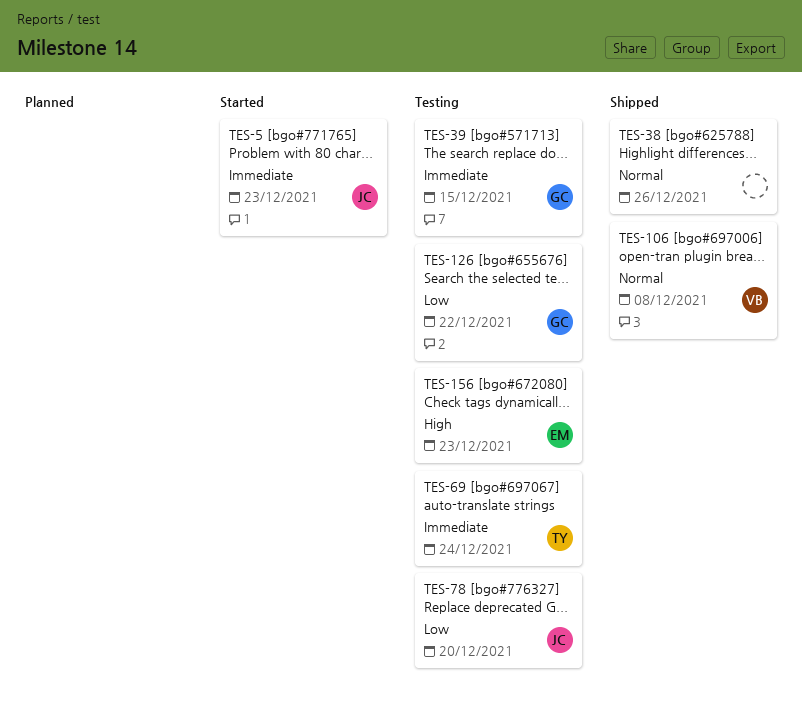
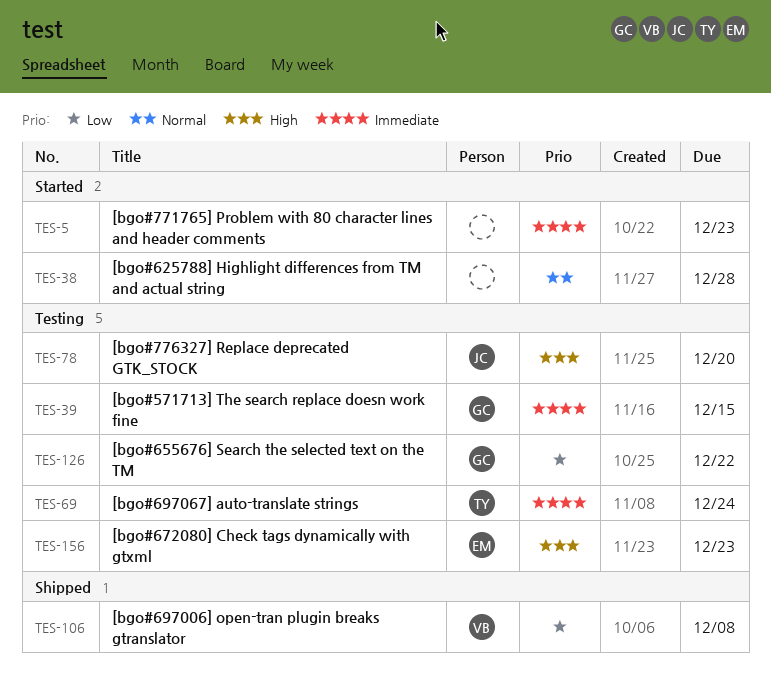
TES-5, owner: JC -> none
TES-38, status: Shipped -> Started
TES-38, due: Dec 26 -> Dec 28
TES-78, priority: Low -> High
TES-106, priority: Normal -> Low

